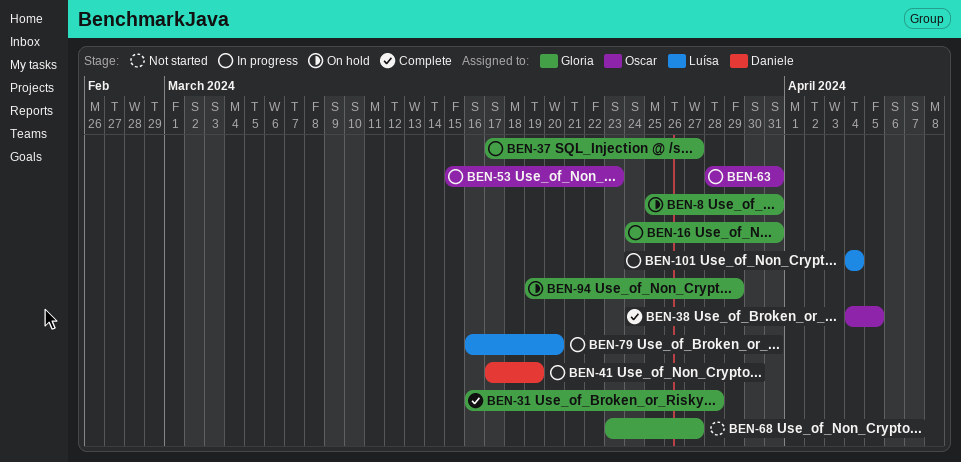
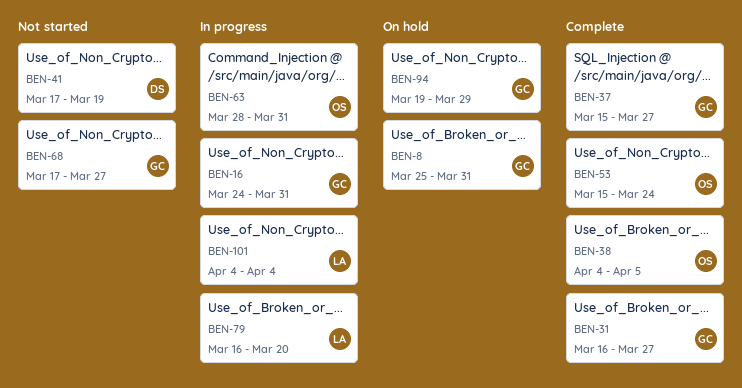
BEN-31, due: Mar 28 -> Mar 27
BEN-37, status: In progress -> Complete
BEN-37, start: Mar 17 -> Mar 15
BEN-41, status: In progress -> Not started
BEN-53, status: In progress -> Complete
BEN-53, due: Mar 23 -> Mar 24
BEN-68, start: Mar 23 -> Mar 17

